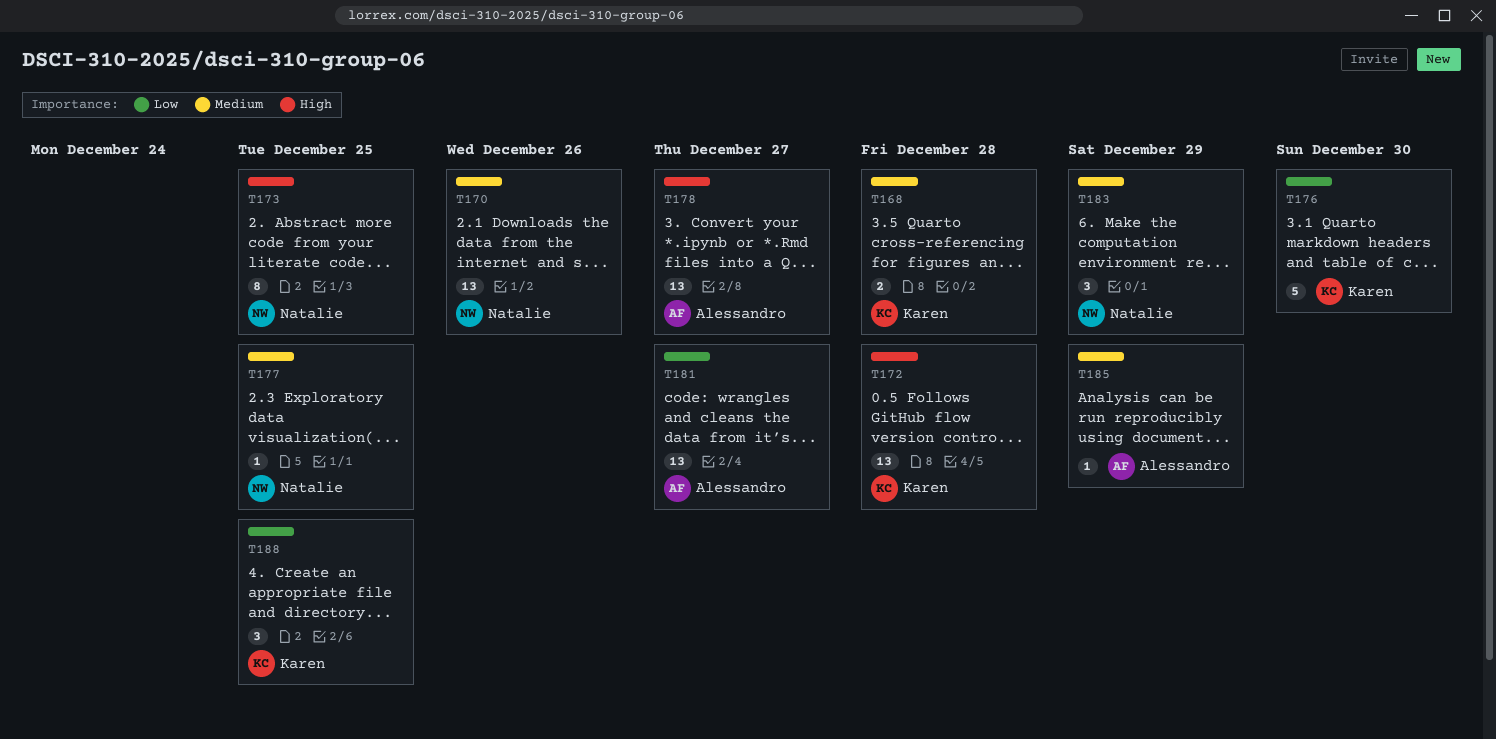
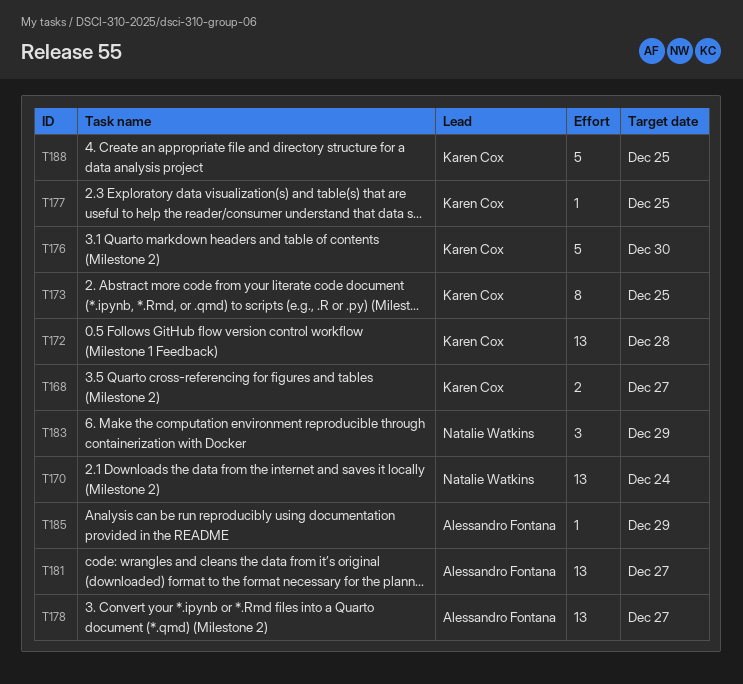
T168, due: Dec 28 -> Dec 27
T170, due: Dec 26 -> Dec 24
T173, owner: Natalie Watkins -> Karen Cox
T177, owner: Natalie Watkins -> Karen Cox
T188, estimate: 3 -> 5

